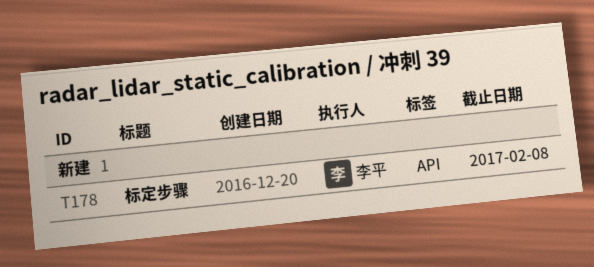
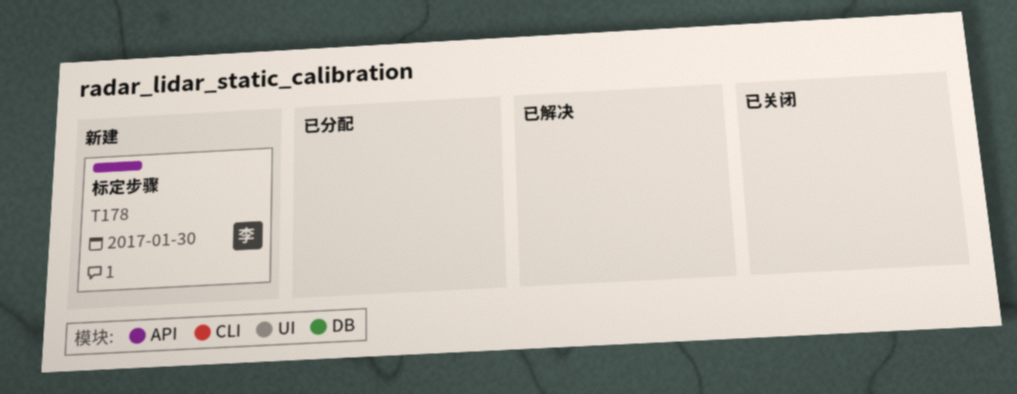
T178, due: Feb 8 -> Jan 30

